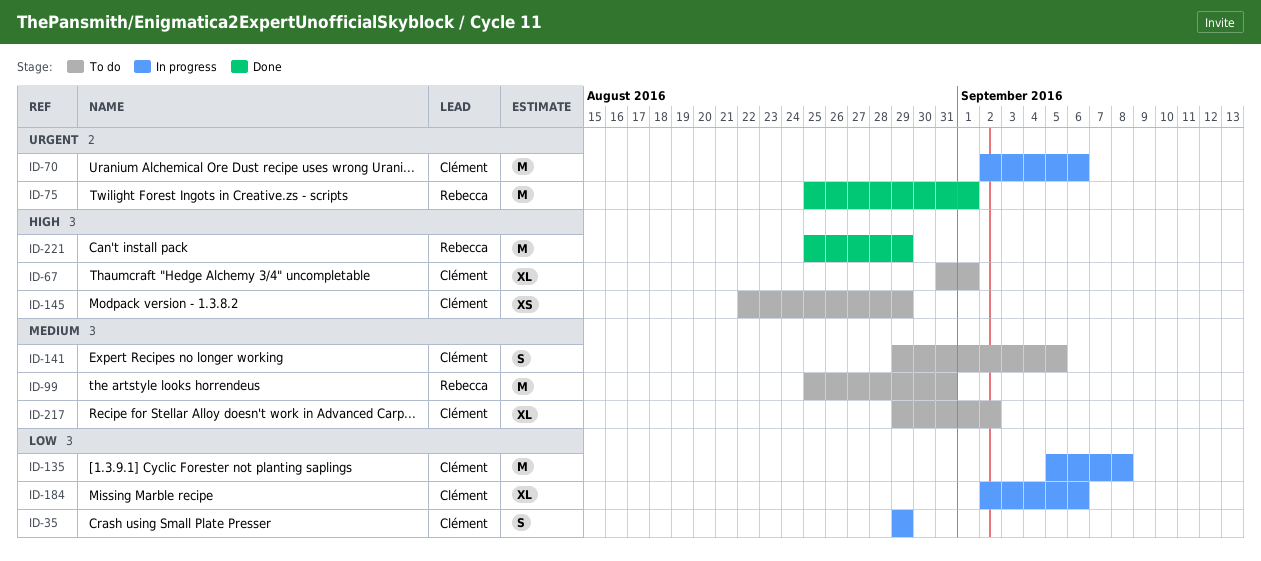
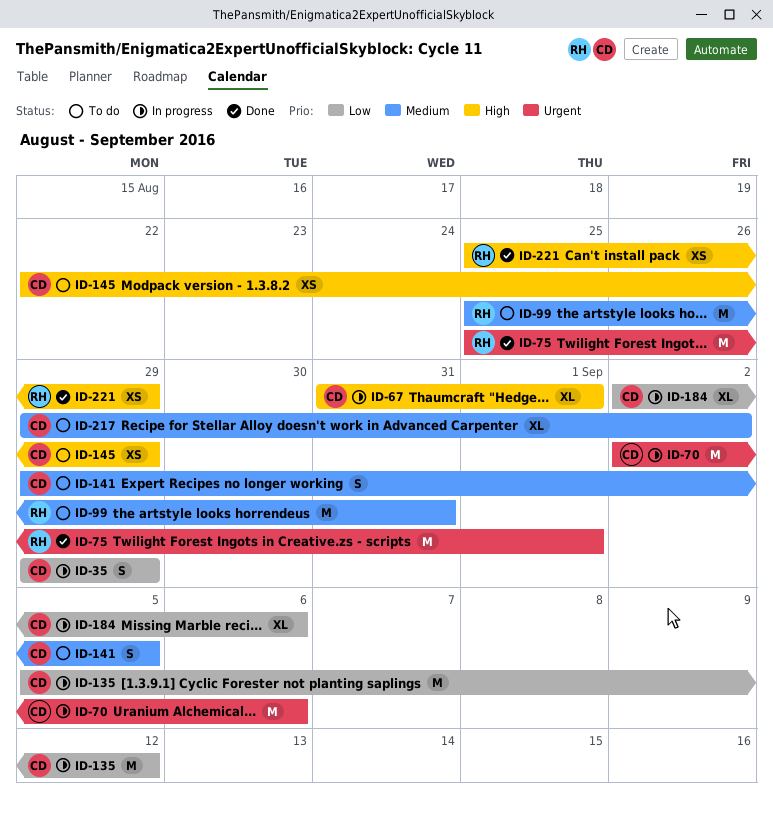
ID-67, status: To do -> In progress
ID-135, due: Sep 8 -> Sep 12
ID-221, estimate: M -> XS

